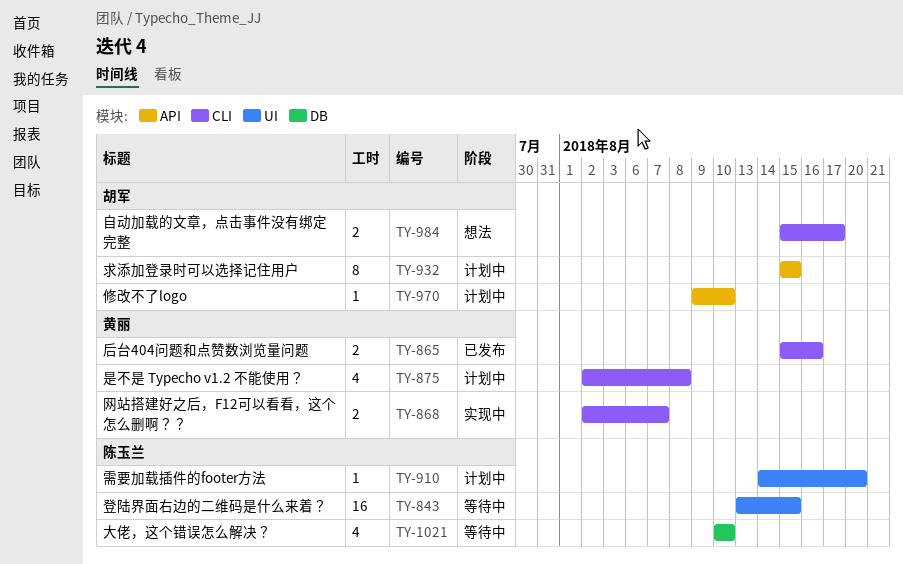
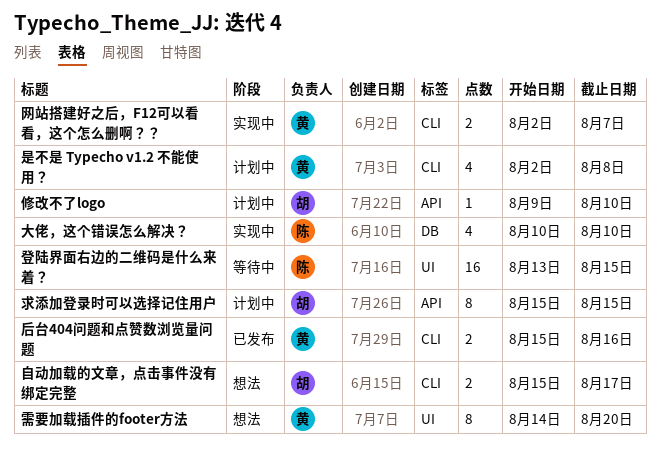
大佬，这个错误怎么解决？, status: 等待中 -> 实现中
需要加载插件的footer方法, status: 计划中 -> 想法
需要加载插件的footer方法, owner: 陈玉兰 -> 黄丽
需要加载插件的footer方法, estimate: 1 -> 8

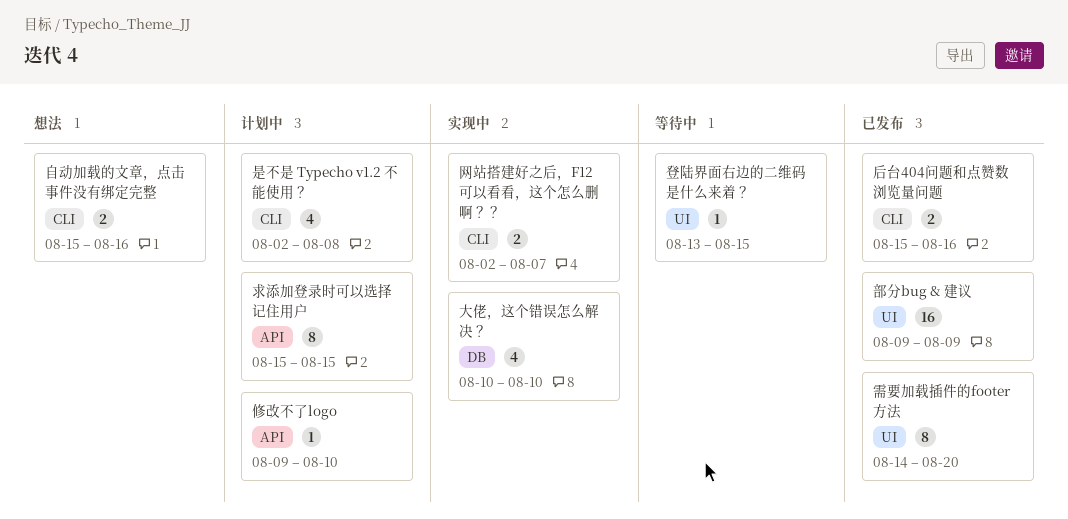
登陆界面右边的二维码是什么来着？, estimate: 16 -> 1
自动加载的文章，点击事件没有绑定完整, due: Aug 17 -> Aug 16
部分bug & 建议: none -> present
需要加载插件的footer方法, status: 想法 -> 已发布

